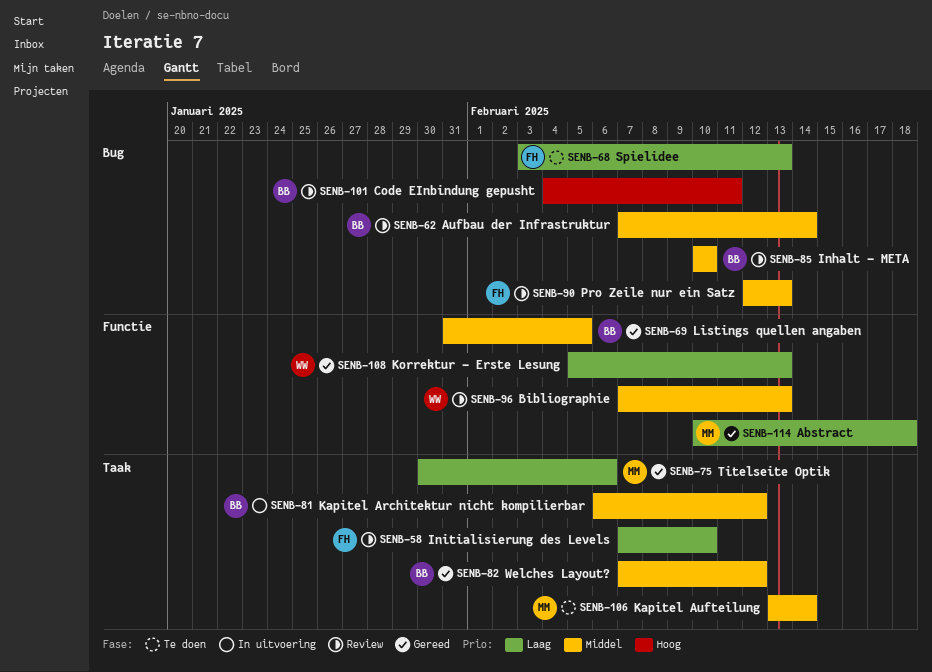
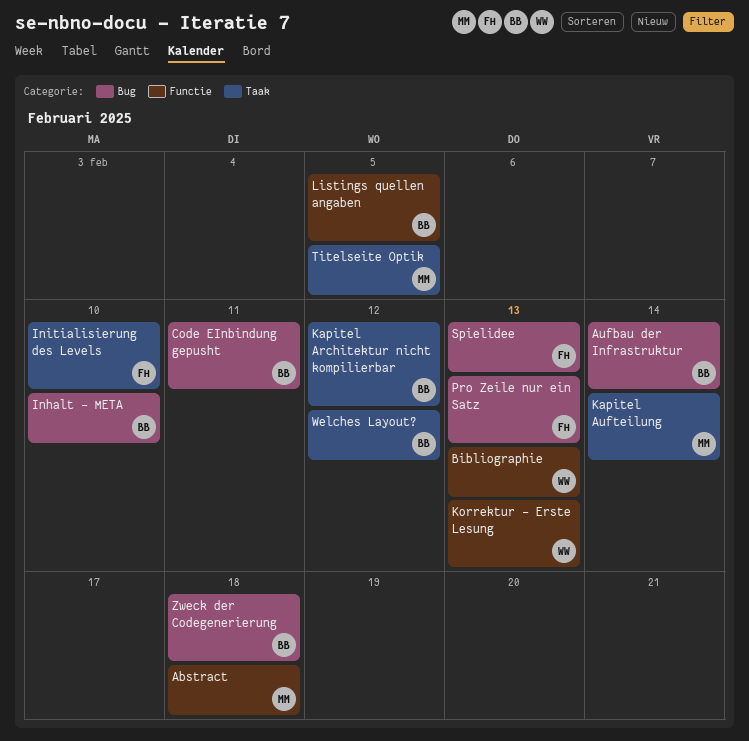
Titelseite Optik, due: Feb 6 -> Feb 5
Zweck der Codegenerierung: none -> present

